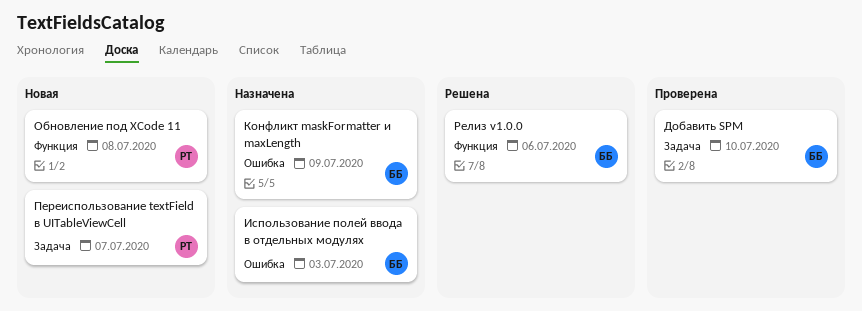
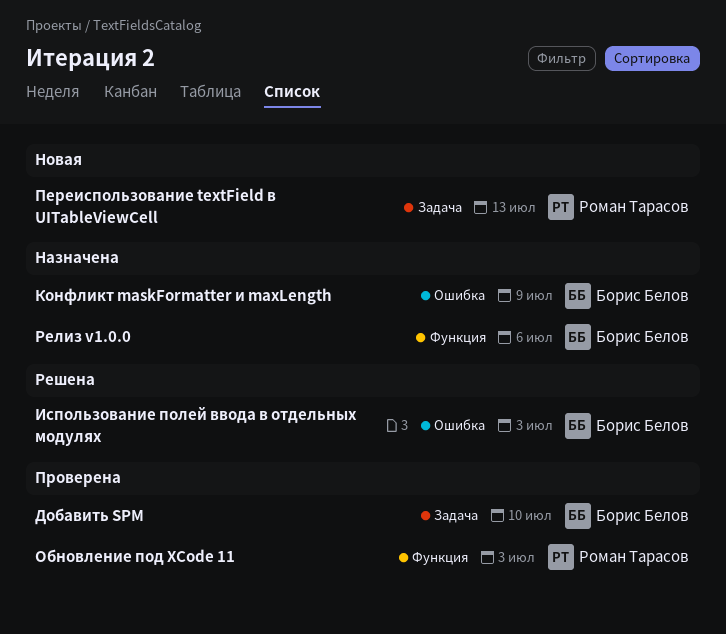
Использование полей ввода в отдельных модулях, status: Назначена -> Решена
Обновление под XCode 11, status: Новая -> Проверена
Обновление под XCode 11, due: Jul 8 -> Jul 3
Переиспользование textField в UITableViewCell, due: Jul 7 -> Jul 13
Релиз v1.0.0, status: Решена -> Назначена

